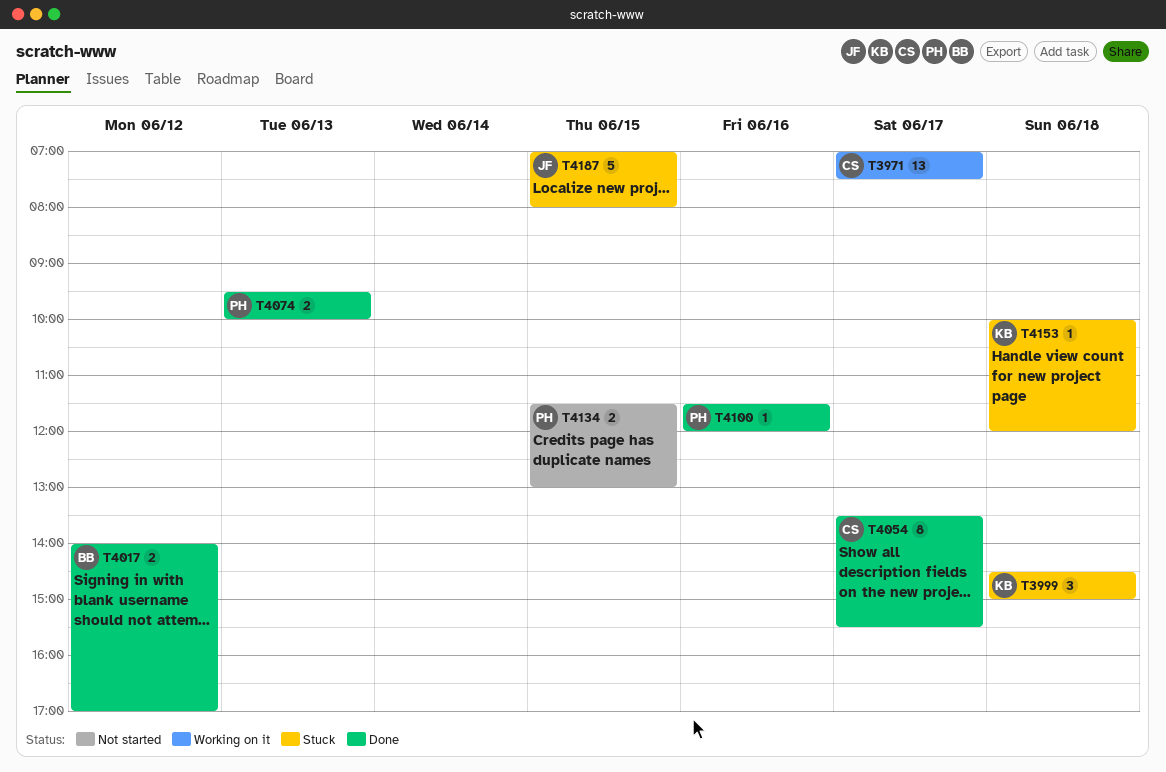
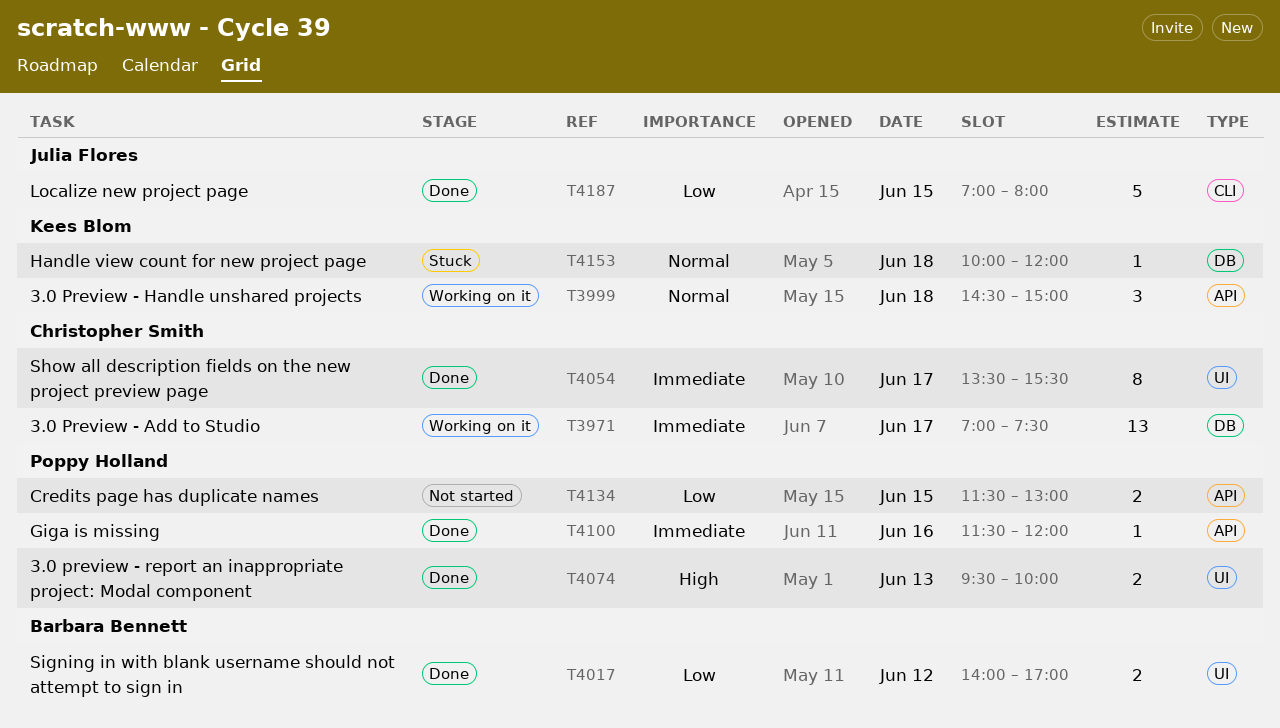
T3999, status: Stuck -> Working on it
T4187, status: Stuck -> Done

